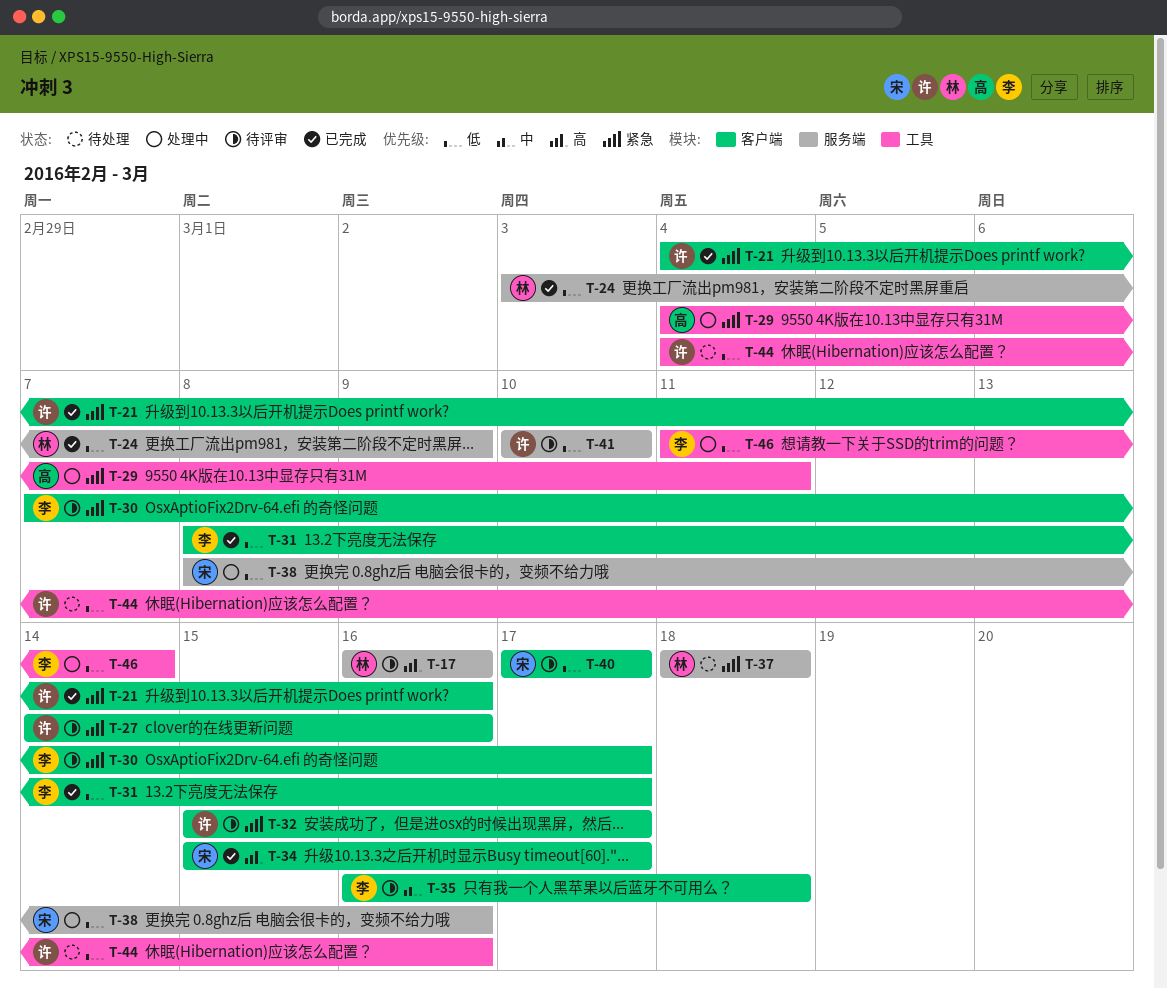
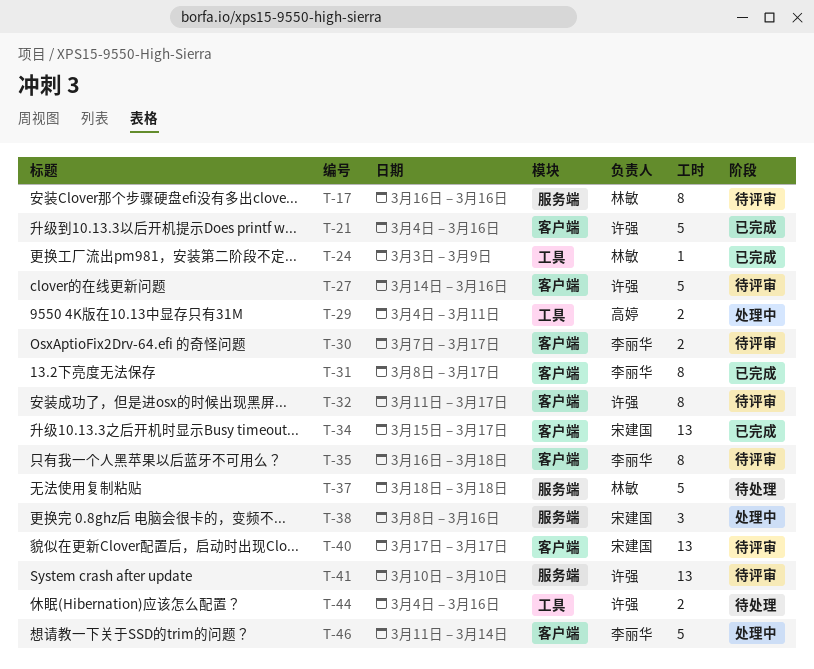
T-24, label: 服务端 -> 工具
T-32, start: Mar 15 -> Mar 11
T-46, label: 工具 -> 客户端

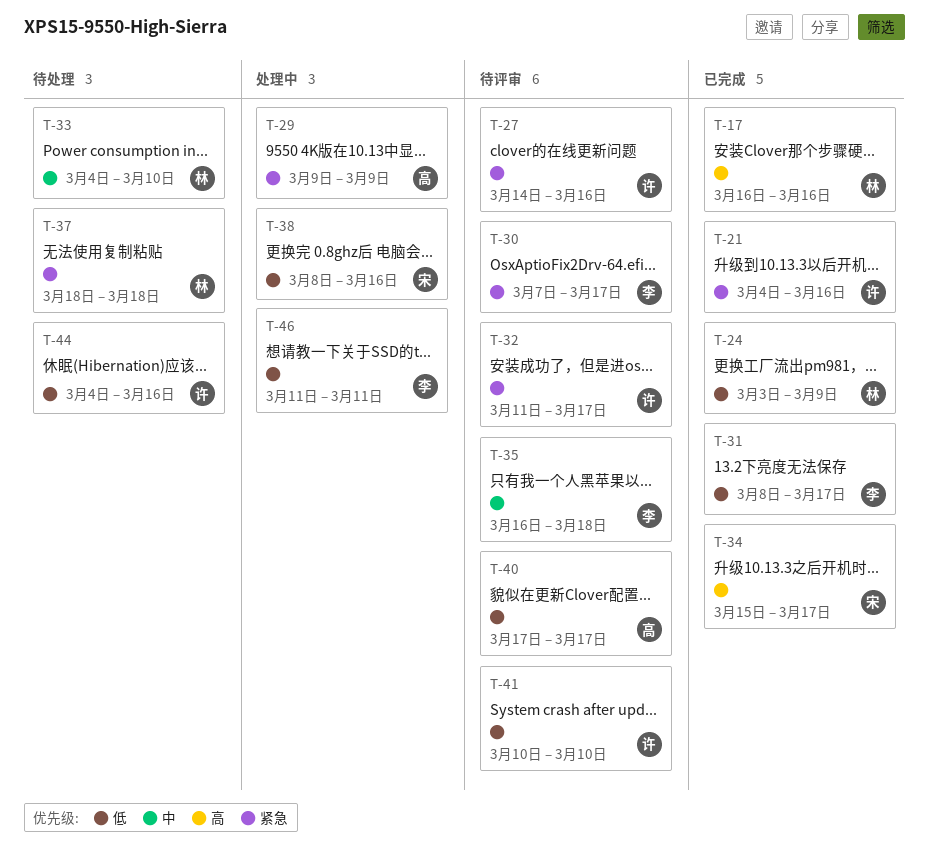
T-17, status: 待评审 -> 已完成
T-29, start: Mar 4 -> Mar 9
T-29, due: Mar 11 -> Mar 9
T-33: none -> present
T-40, owner: 宋建国 -> 高婷
T-46, due: Mar 14 -> Mar 11

